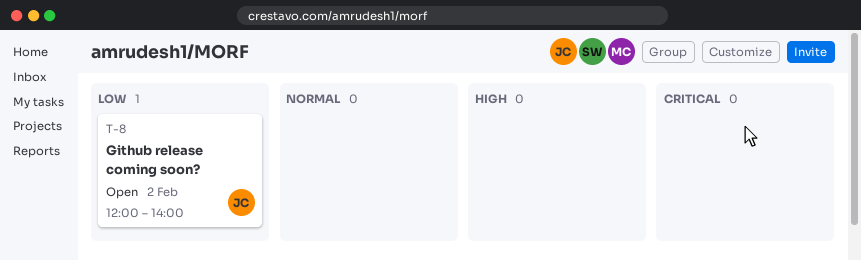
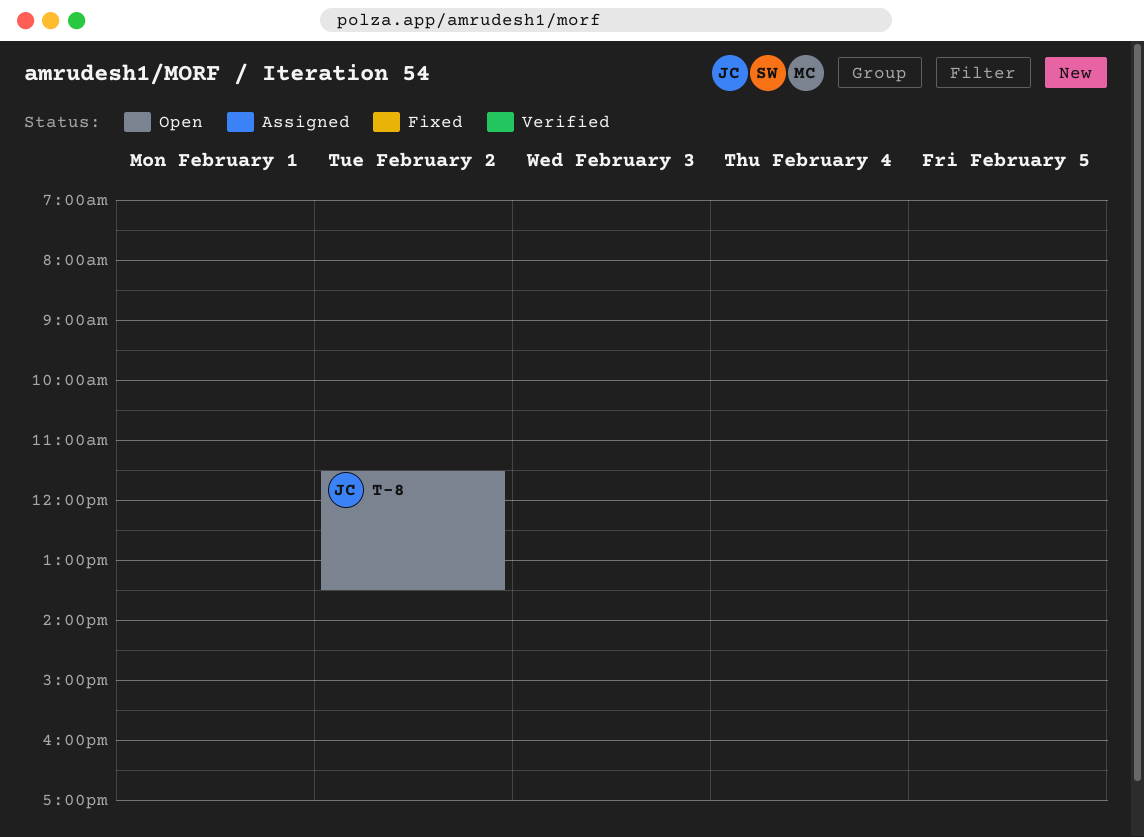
T-8, begins: 12:00 -> 11:30
T-8, ends: 14:00 -> 13:30

